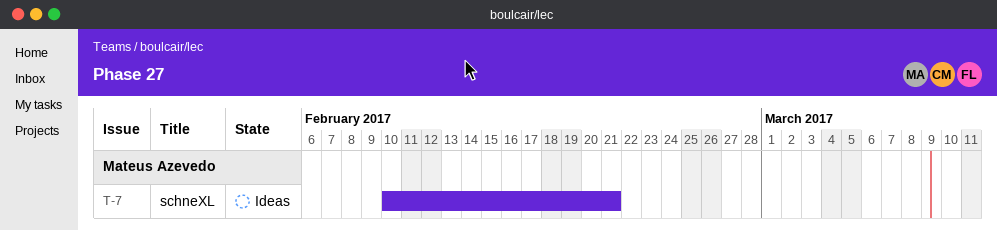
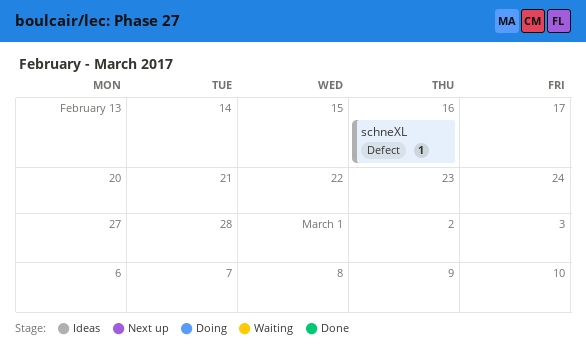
schneXL, due: Feb 21 -> Feb 16

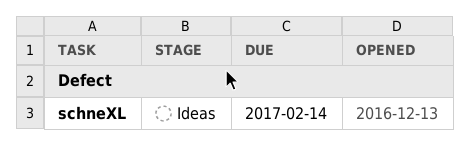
schneXL, due: Feb 16 -> Feb 14

